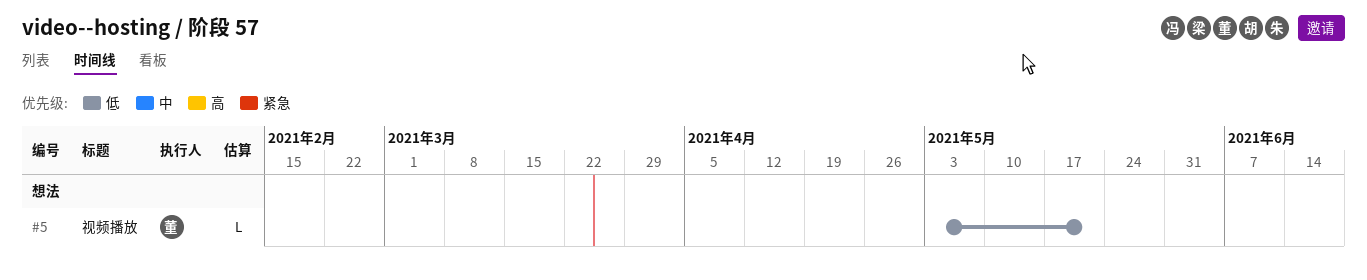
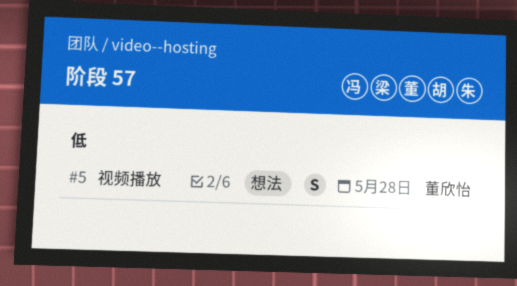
#5, estimate: L -> S
#5, due: May 21 -> May 28

